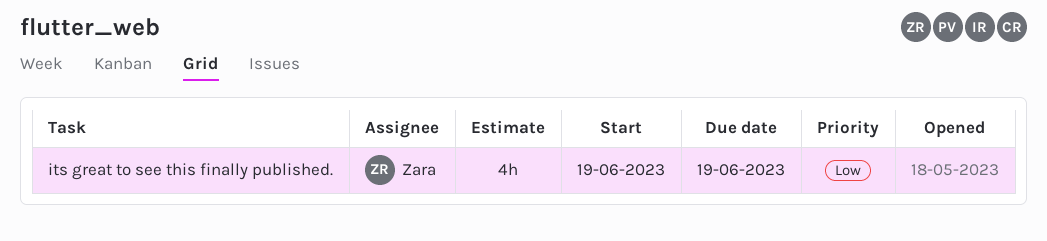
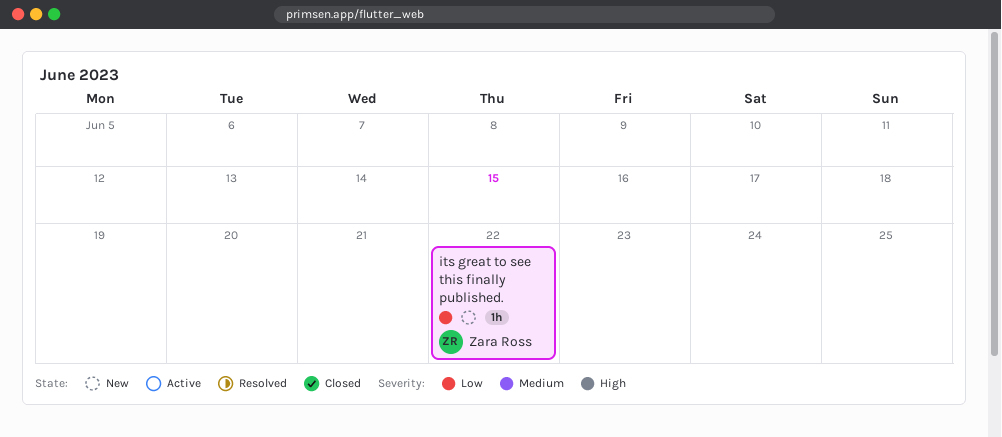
its great to see this finally published., estimate: 4h -> 1h
its great to see this finally published., due: Jun 19 -> Jun 22

